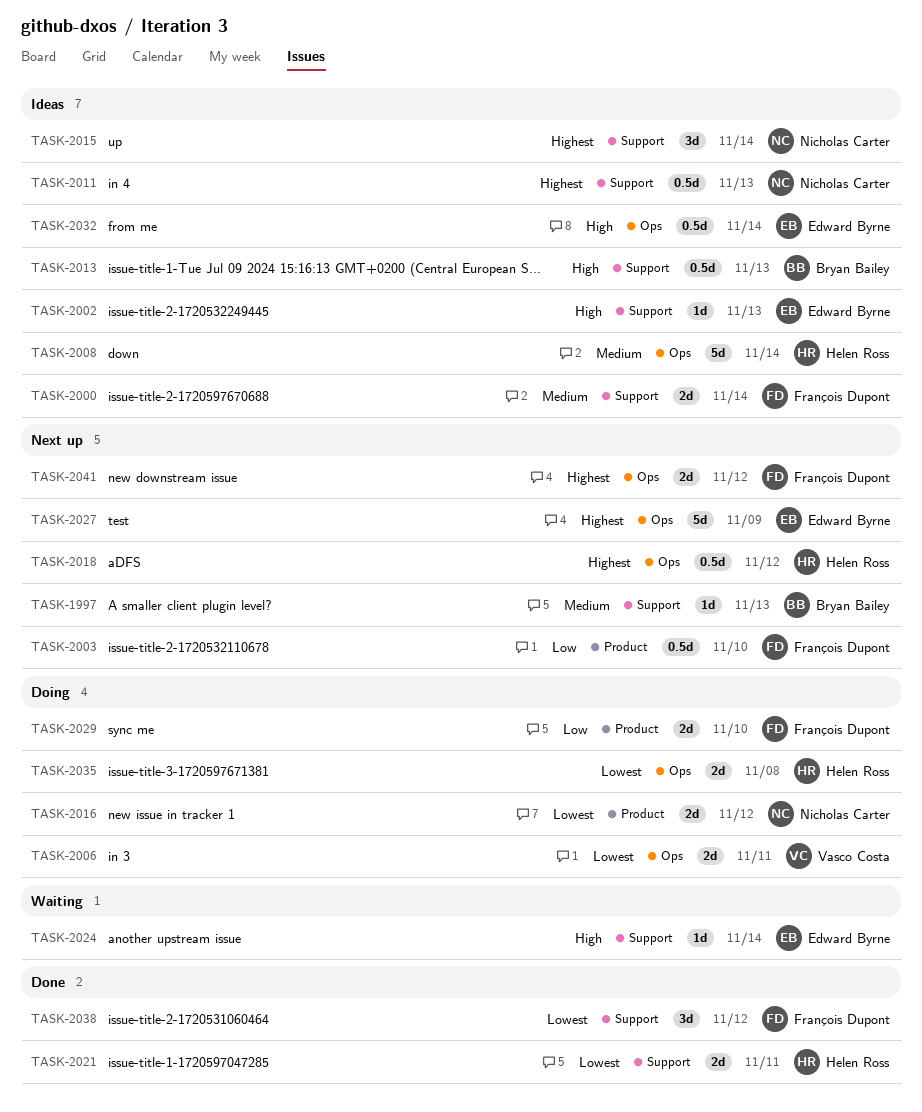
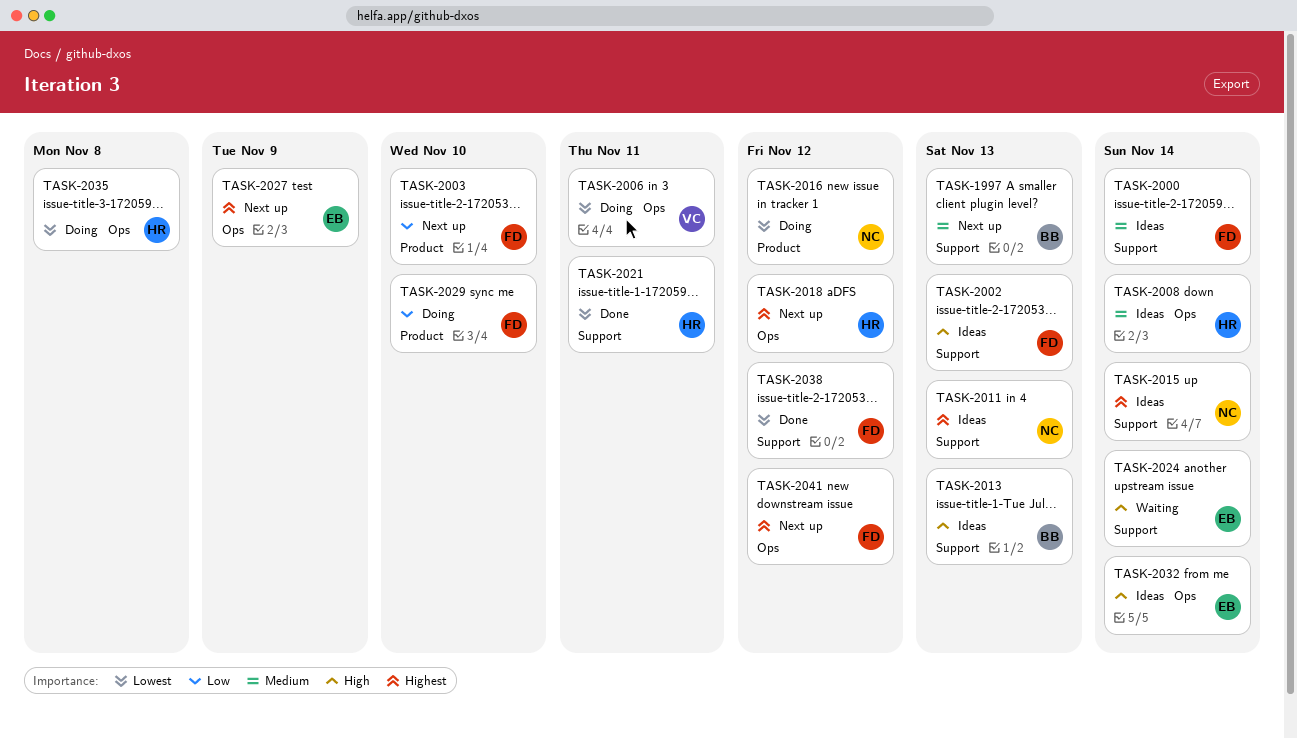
TASK-2002, owner: Edward Byrne -> François Dupont

